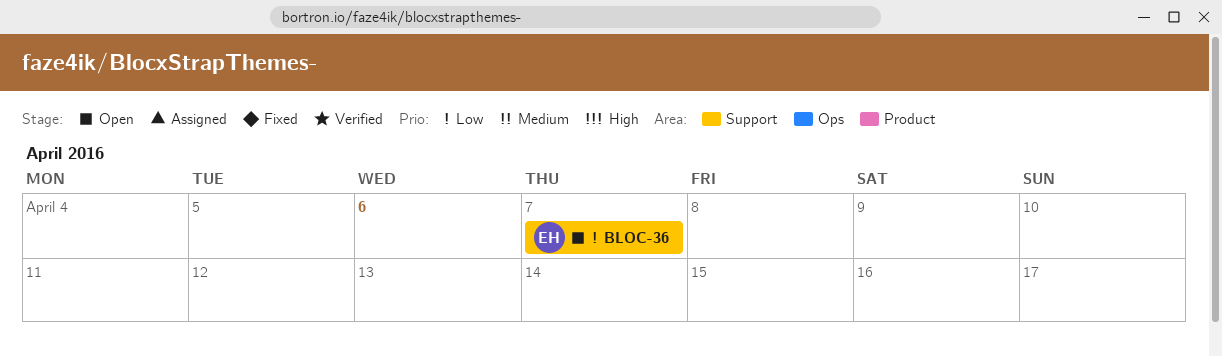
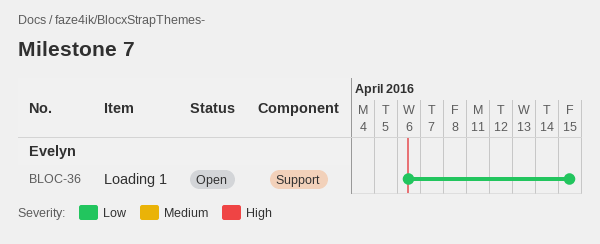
BLOC-36, start: Apr 7 -> Apr 6
BLOC-36, due: Apr 7 -> Apr 15

